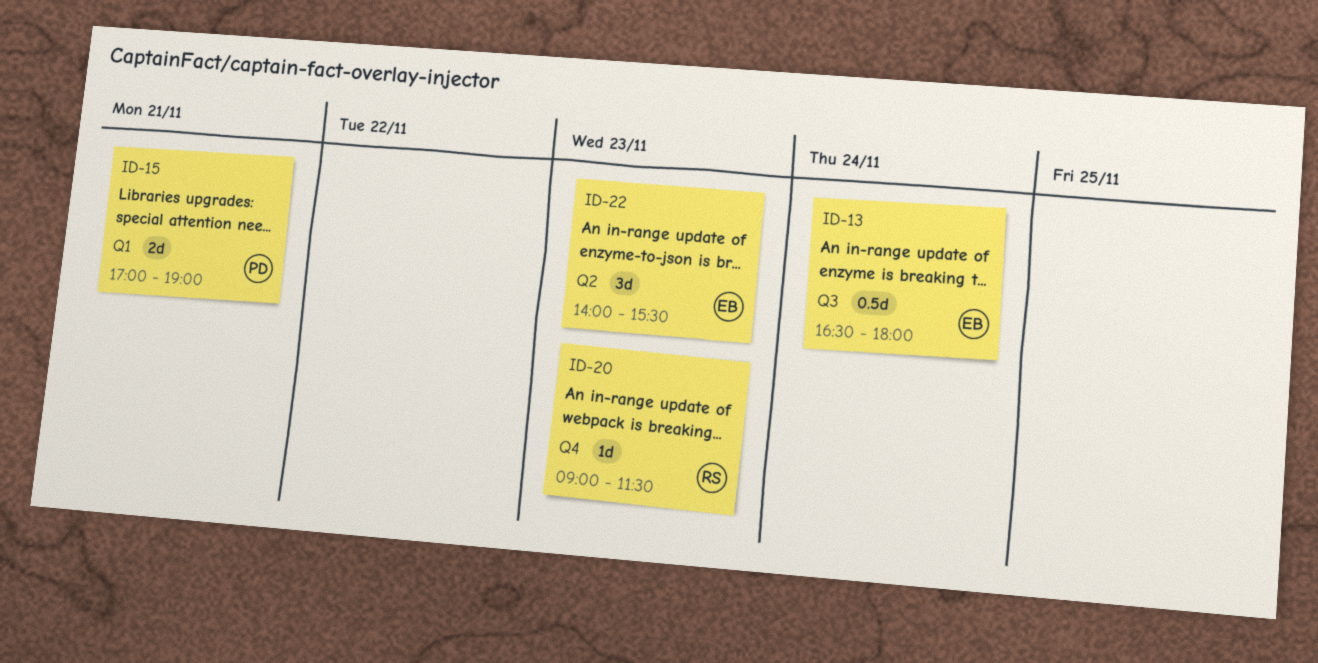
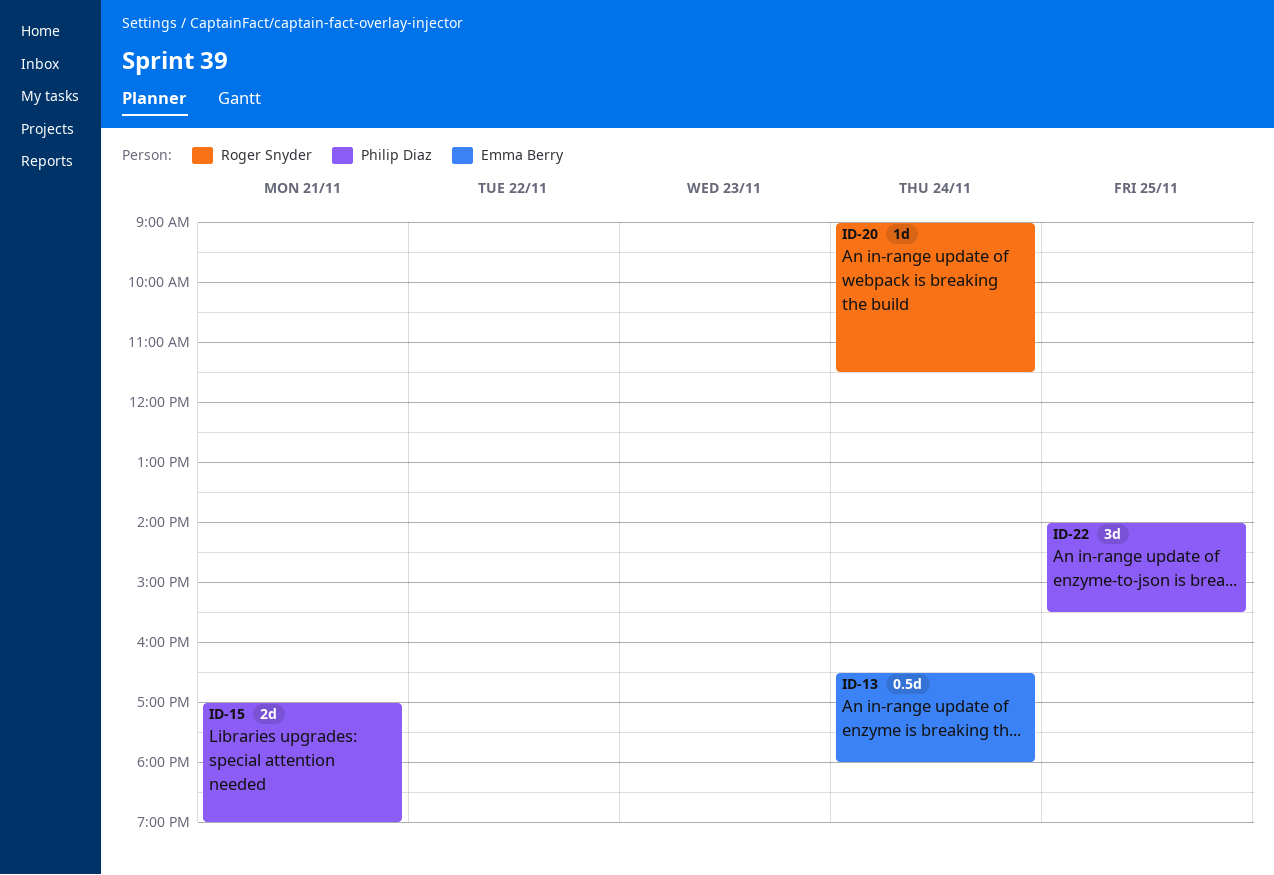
ID-20, day: Nov 23 -> Nov 24
ID-22, owner: Emma Berry -> Philip Diaz
ID-22, day: Nov 23 -> Nov 25

